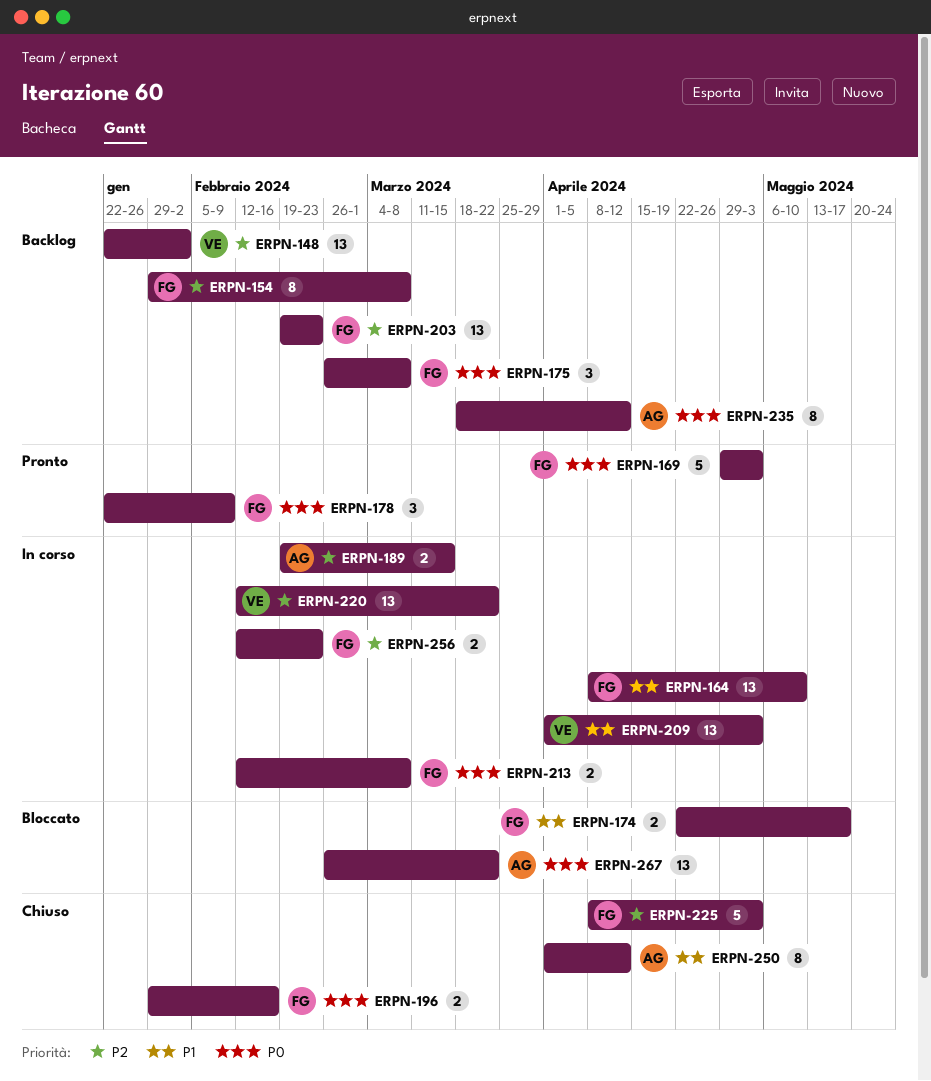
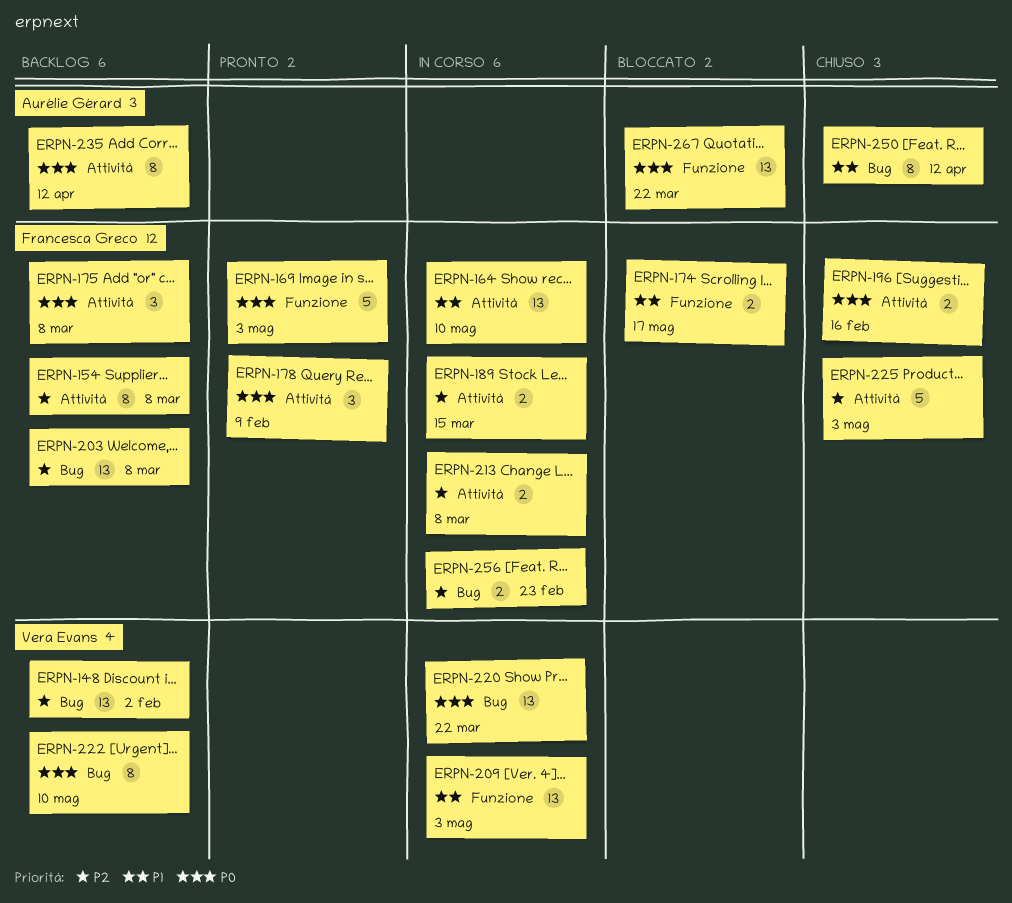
ERPN-189, owner: Aurélie Gérard -> Francesca Greco
ERPN-203, due: Feb 23 -> Mar 8
ERPN-213, priority: P0 -> P2
ERPN-220, priority: P2 -> P0
ERPN-222: none -> present

